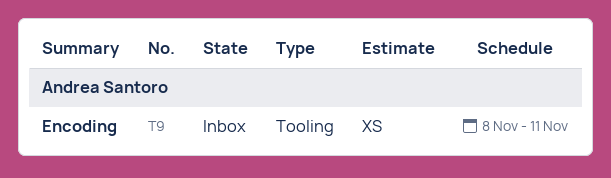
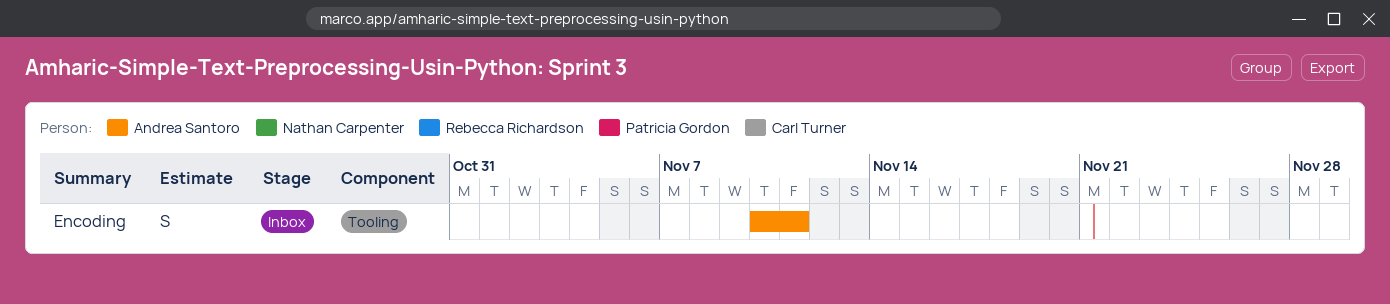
Encoding, estimate: XS -> S
Encoding, start: Nov 8 -> Nov 10

